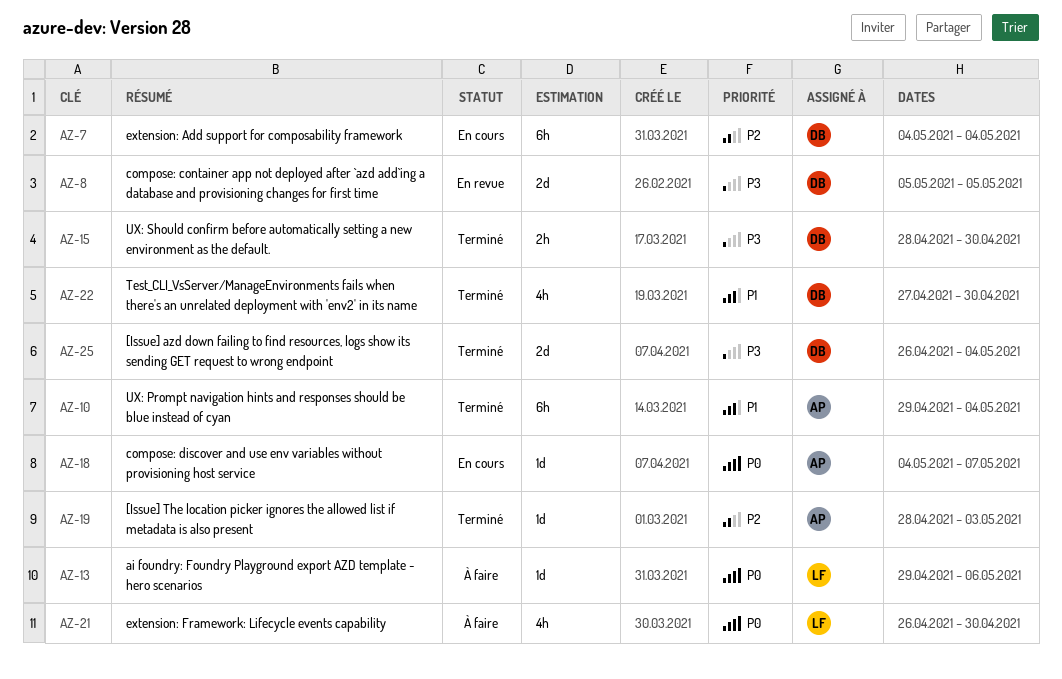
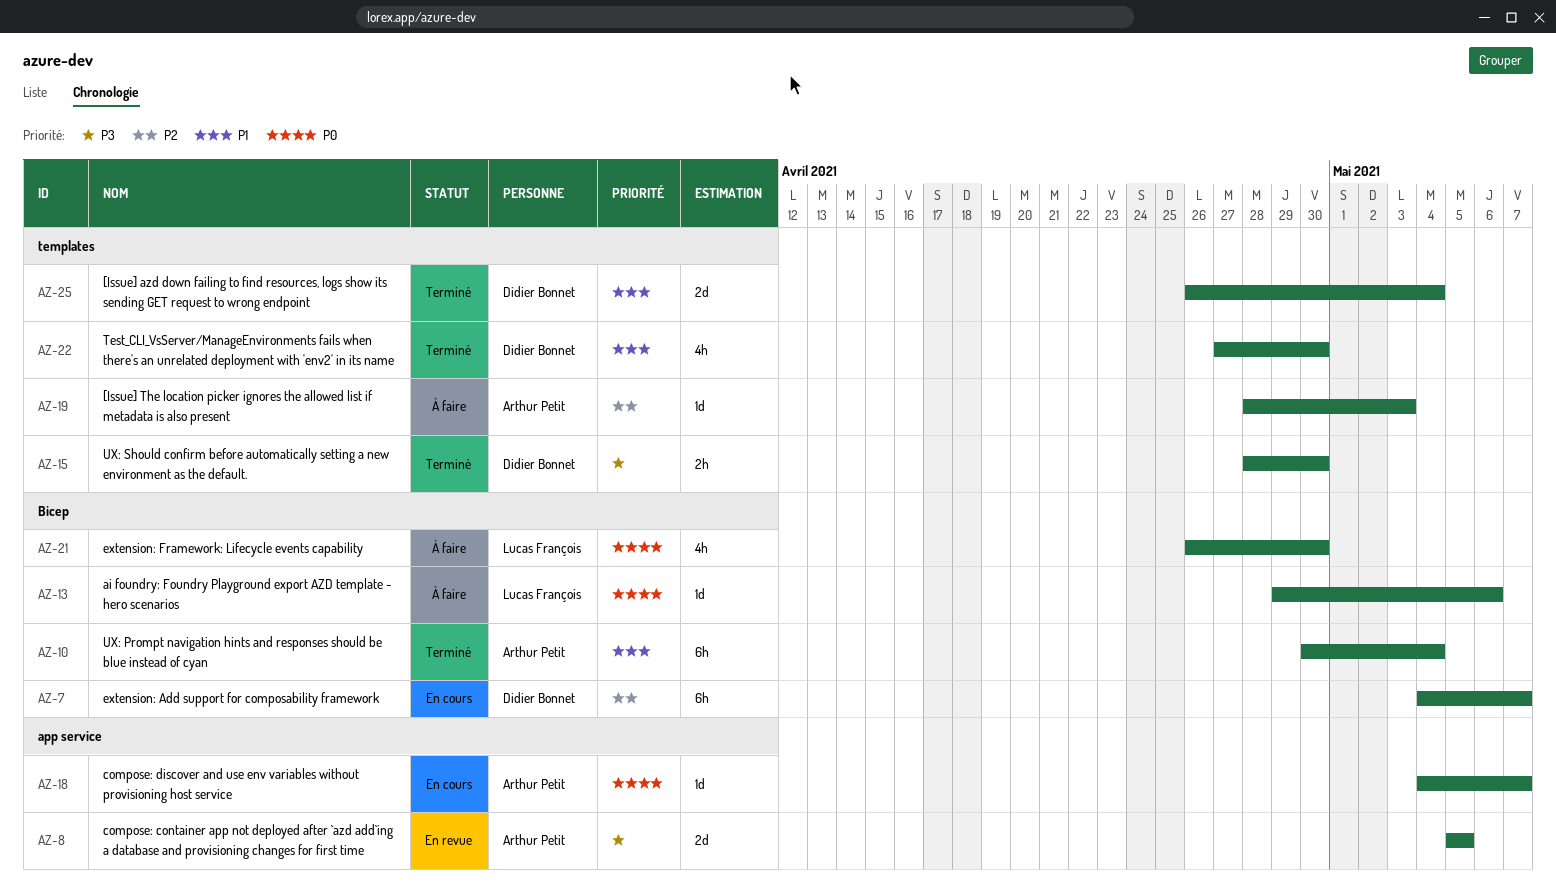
AZ-7, due: May 4 -> May 7
AZ-8, owner: Didier Bonnet -> Arthur Petit
AZ-10, start: Apr 29 -> Apr 30
AZ-19, status: Terminé -> À faire
AZ-25, priority: P3 -> P1

